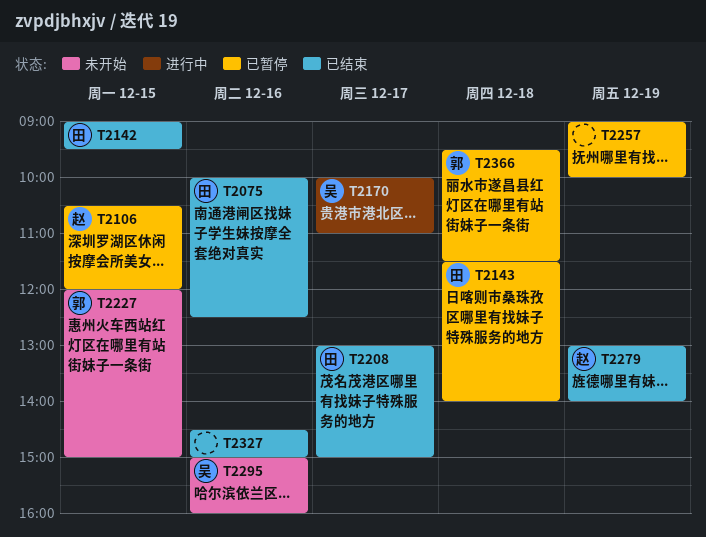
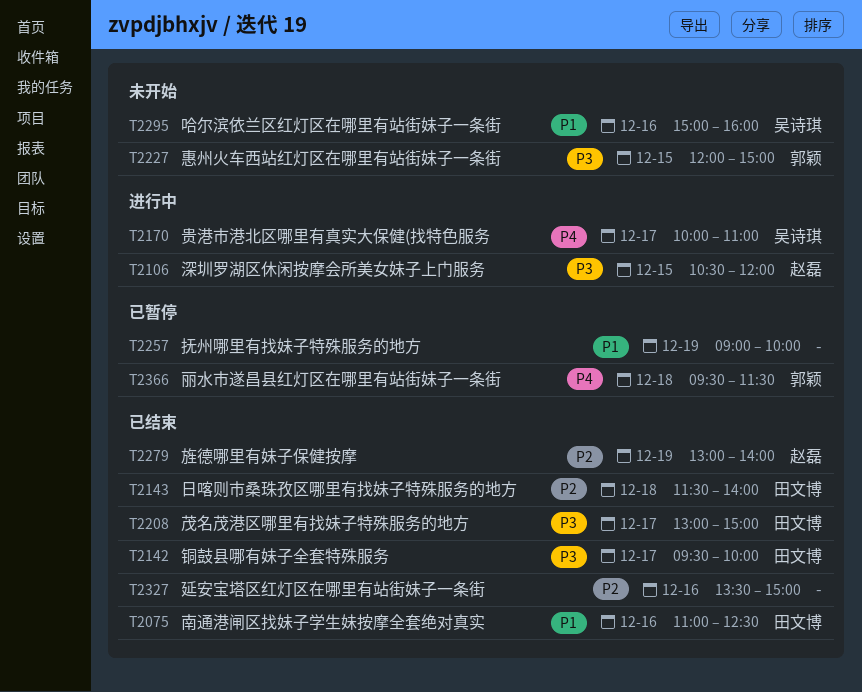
T2075, begins: 10:00 -> 11:00
T2106, status: 已暂停 -> 进行中
T2142, day: Dec 15 -> Dec 17
T2142, begins: 09:00 -> 09:30
T2142, ends: 09:30 -> 10:00
T2143, status: 已暂停 -> 已结束
T2327, begins: 14:30 -> 13:30

